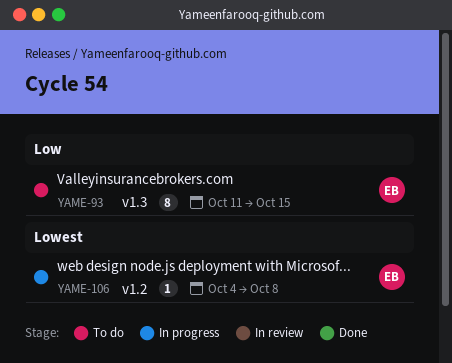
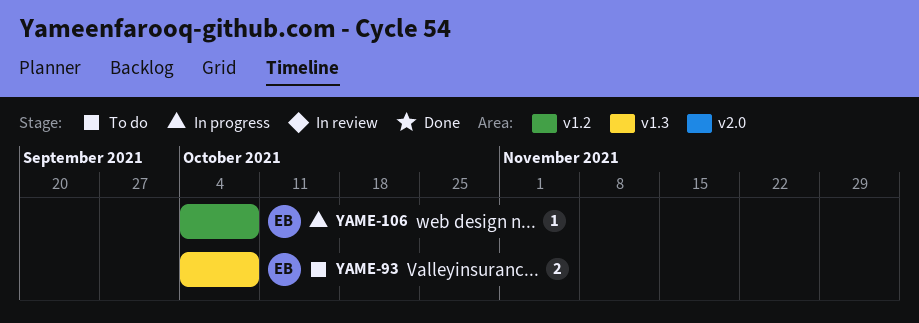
YAME-93, estimate: 8 -> 2
YAME-93, start: Oct 11 -> Oct 4
YAME-93, due: Oct 15 -> Oct 8

